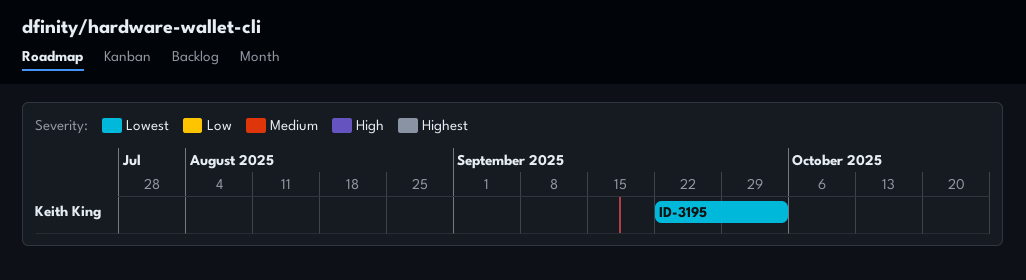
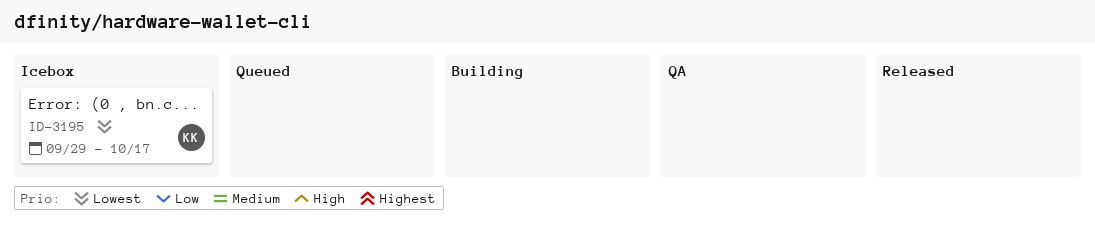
ID-3195, start: Sep 22 -> Sep 29
ID-3195, due: Oct 3 -> Oct 17

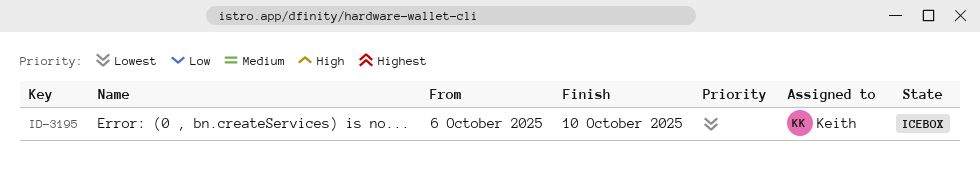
ID-3195, start: Sep 29 -> Oct 6
ID-3195, due: Oct 17 -> Oct 10

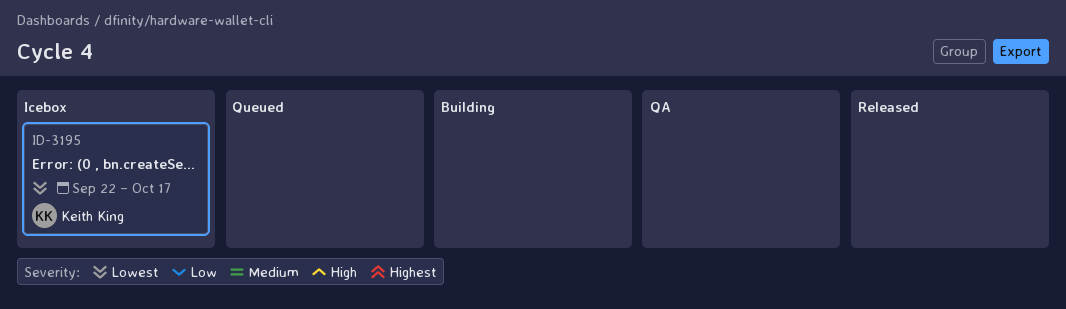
ID-3195, start: Oct 6 -> Sep 22
ID-3195, due: Oct 10 -> Oct 17

